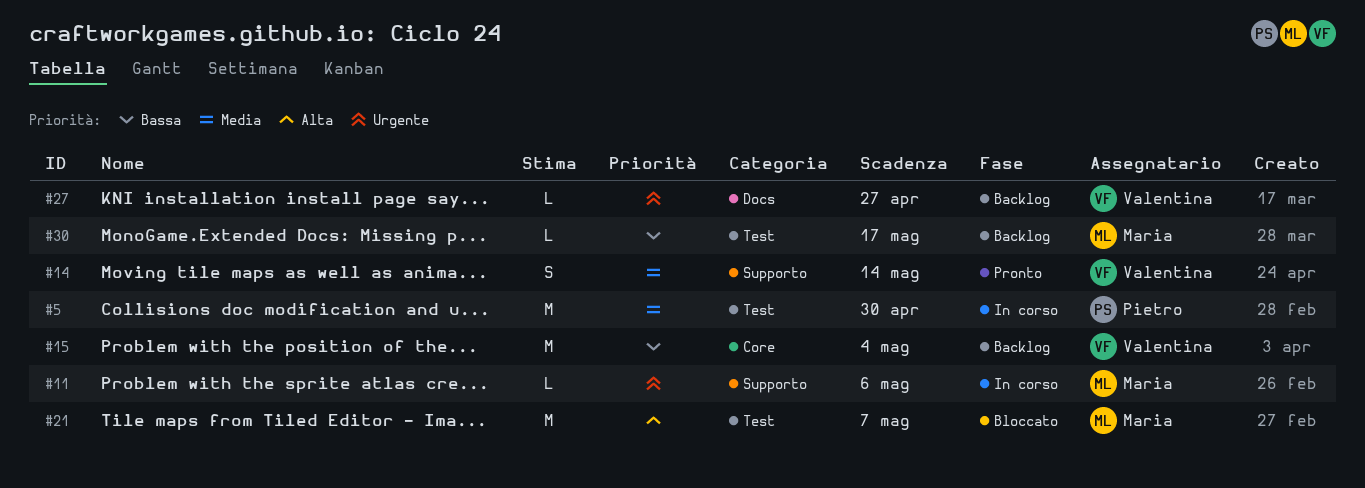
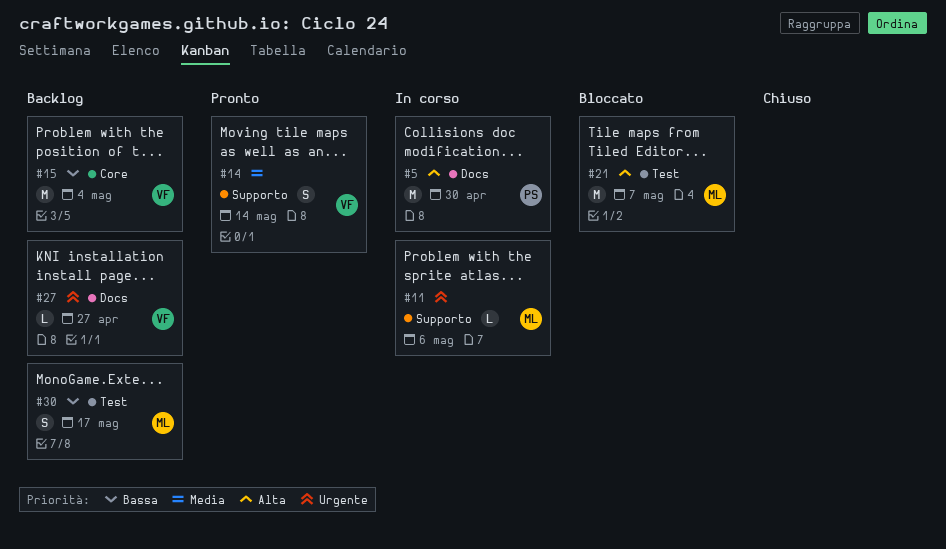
#5, priority: Media -> Alta
#5, label: Test -> Docs
#30, estimate: L -> S

